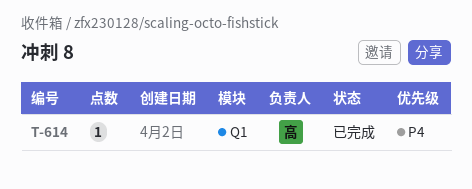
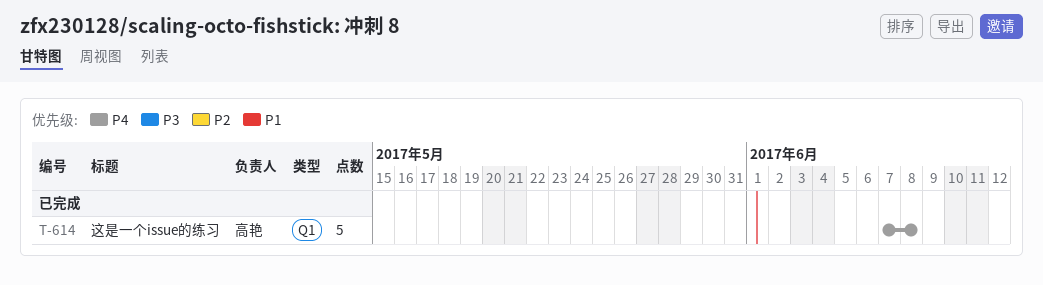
T-614, estimate: 1 -> 5

